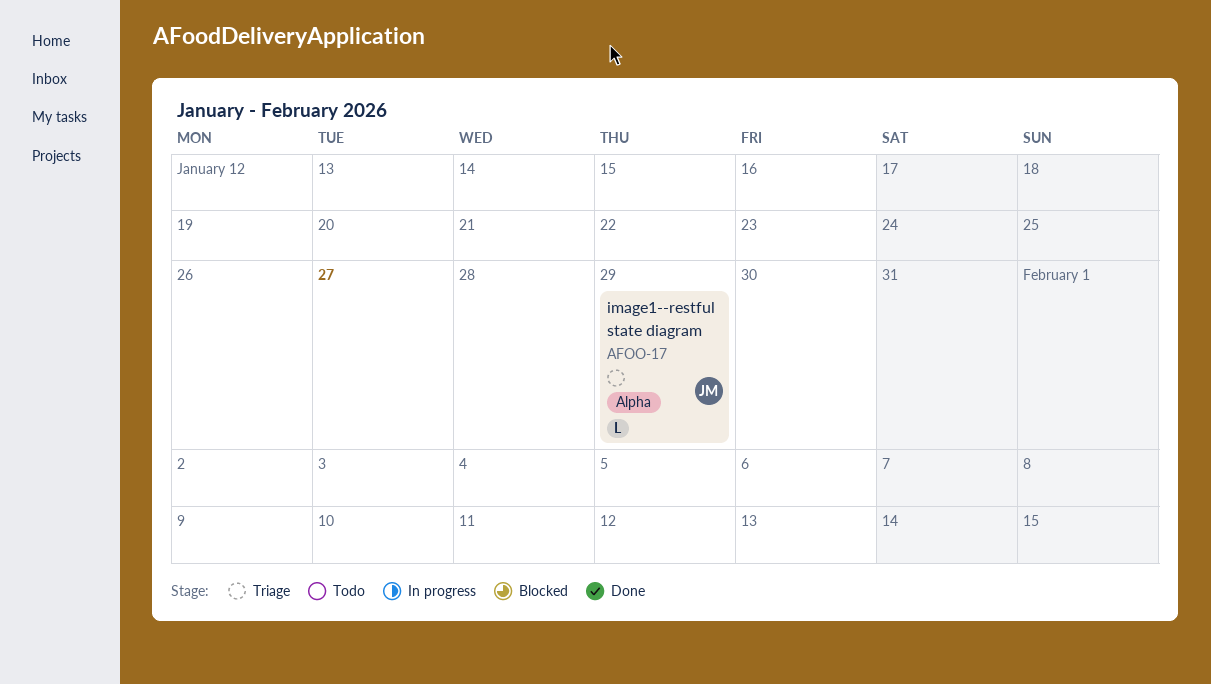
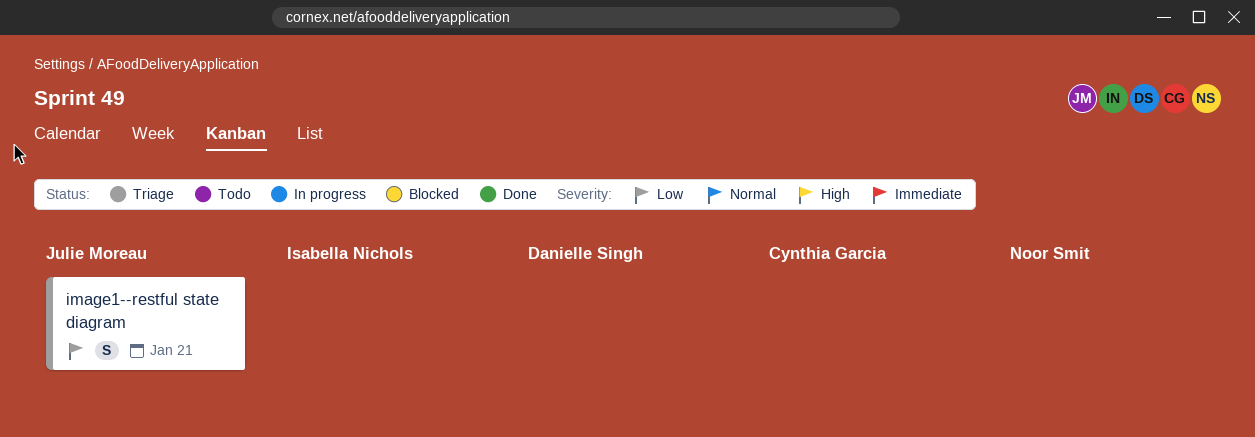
image1--restful state diagram, estimate: L -> S
image1--restful state diagram, due: Jan 29 -> Jan 21

